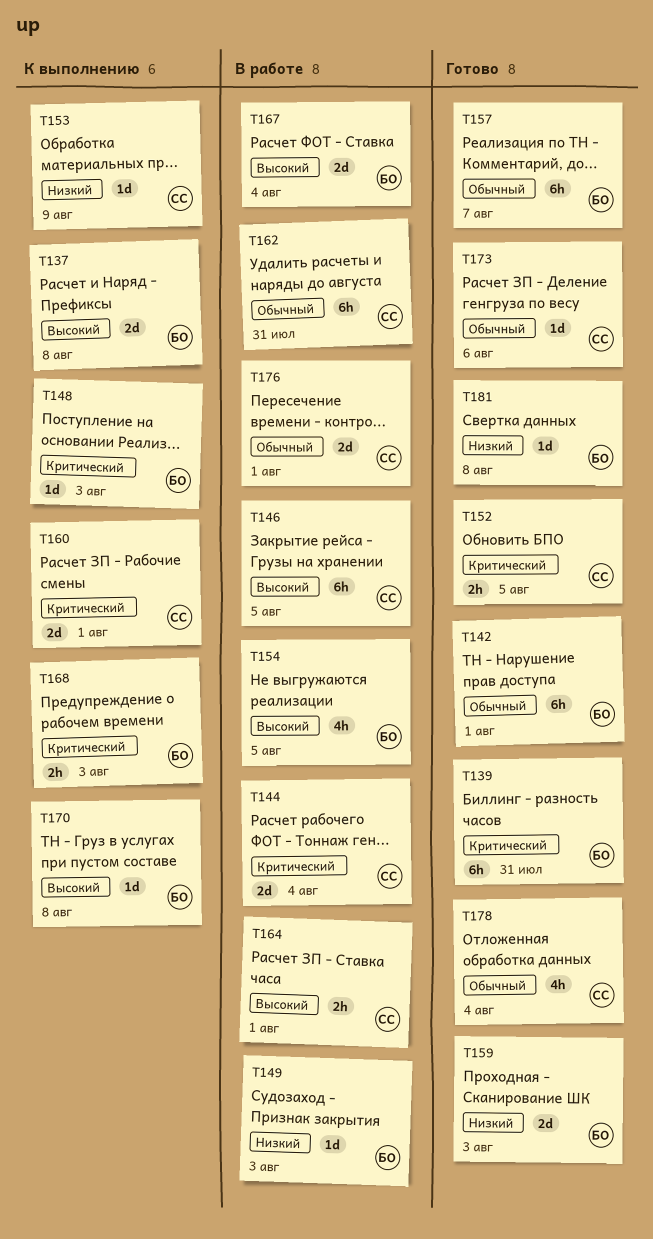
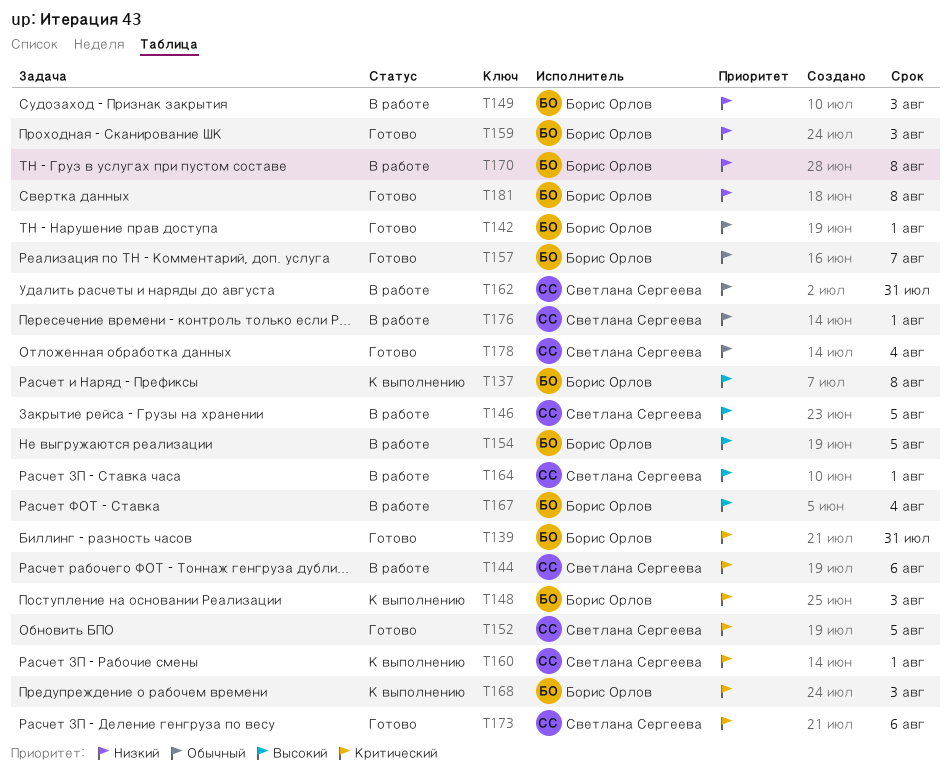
T144, due: Aug 4 -> Aug 6
T153: present -> none
T170, status: К выполнению -> В работе
T170, priority: Высокий -> Низкий
T173, priority: Обычный -> Критический

